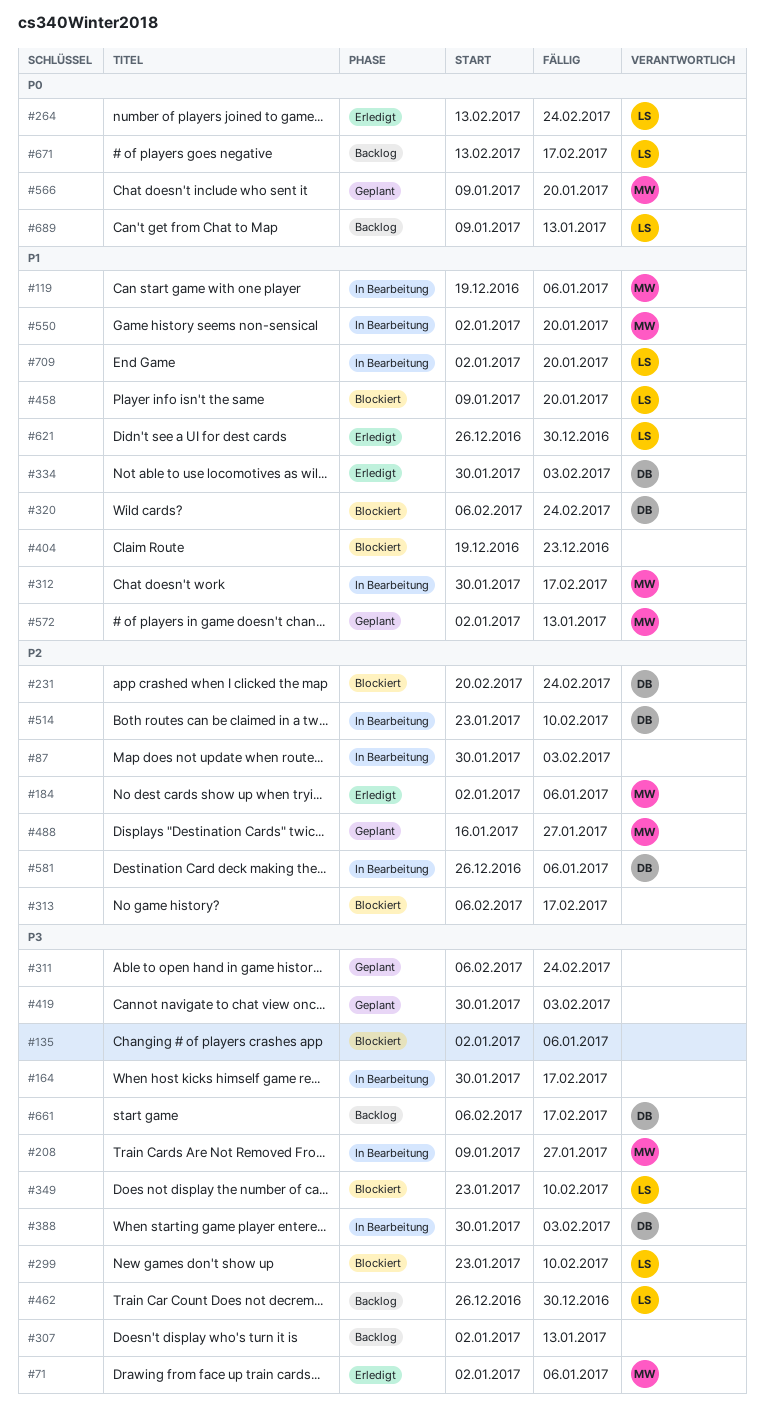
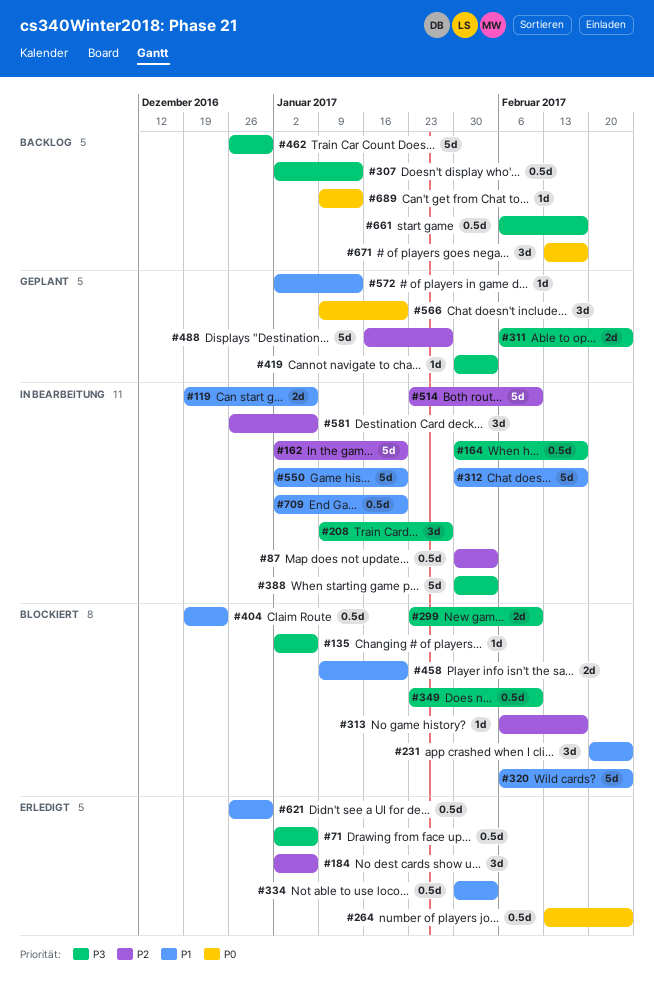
#162: none -> present
#231, priority: P2 -> P1

